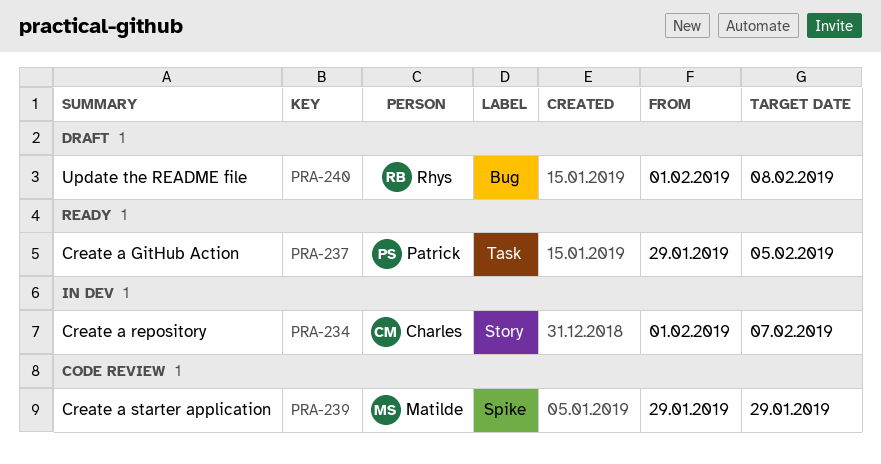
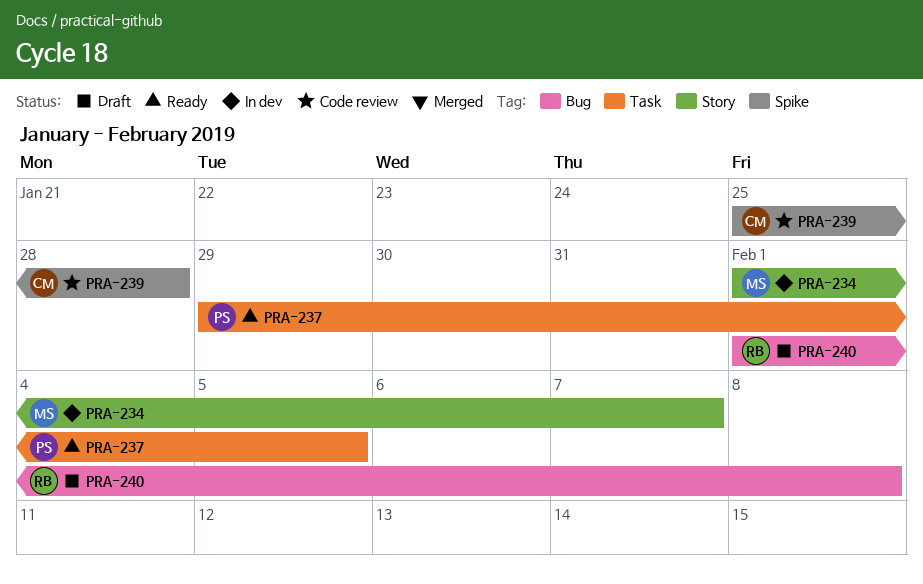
PRA-234, owner: Charles -> Matilde
PRA-239, owner: Matilde -> Charles
PRA-239, start: Jan 29 -> Jan 25
PRA-239, due: Jan 29 -> Jan 28

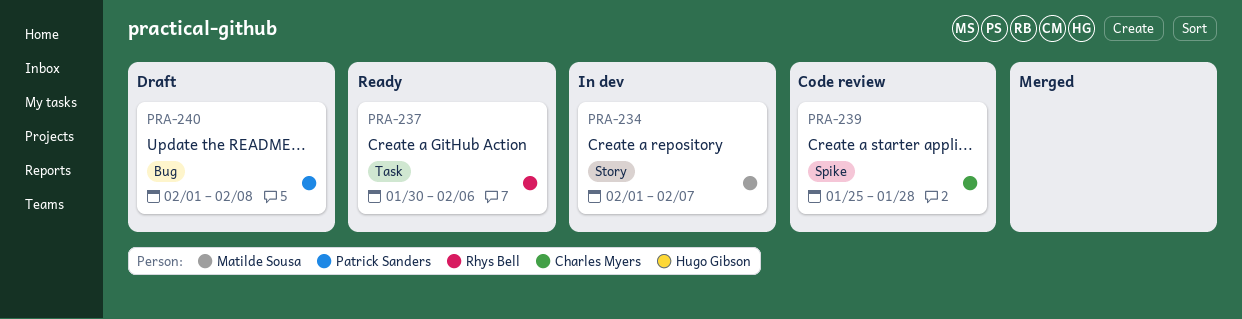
PRA-237, owner: Patrick Sanders -> Rhys Bell
PRA-237, start: Jan 29 -> Jan 30
PRA-237, due: Feb 5 -> Feb 6
PRA-240, owner: Rhys Bell -> Patrick Sanders

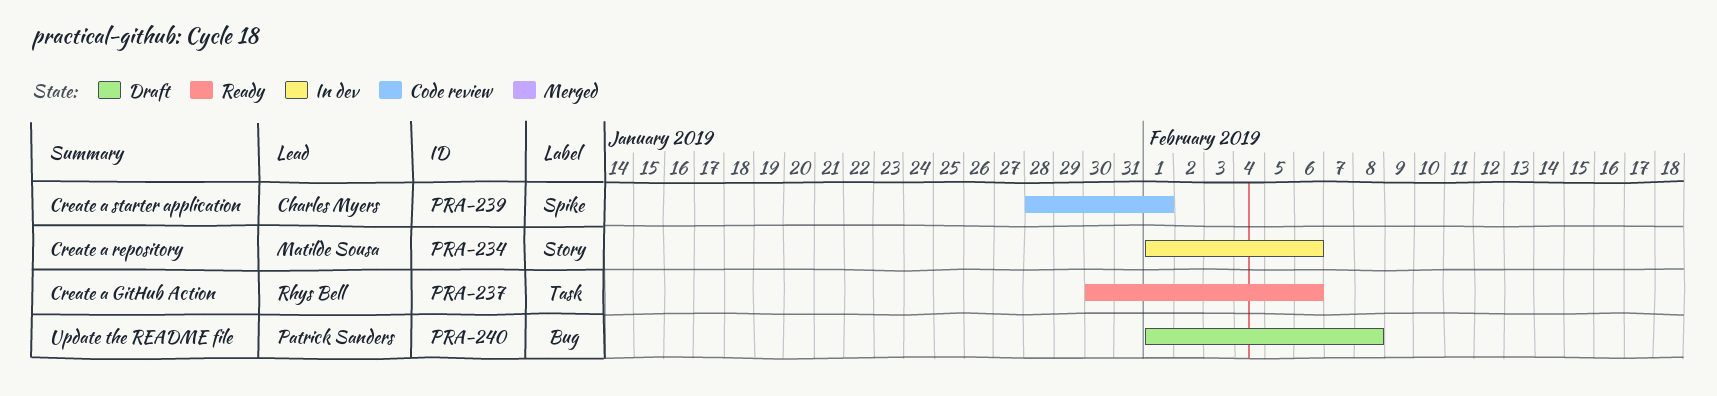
PRA-234, due: Feb 7 -> Feb 6
PRA-239, start: Jan 25 -> Jan 28
PRA-239, due: Jan 28 -> Feb 1

